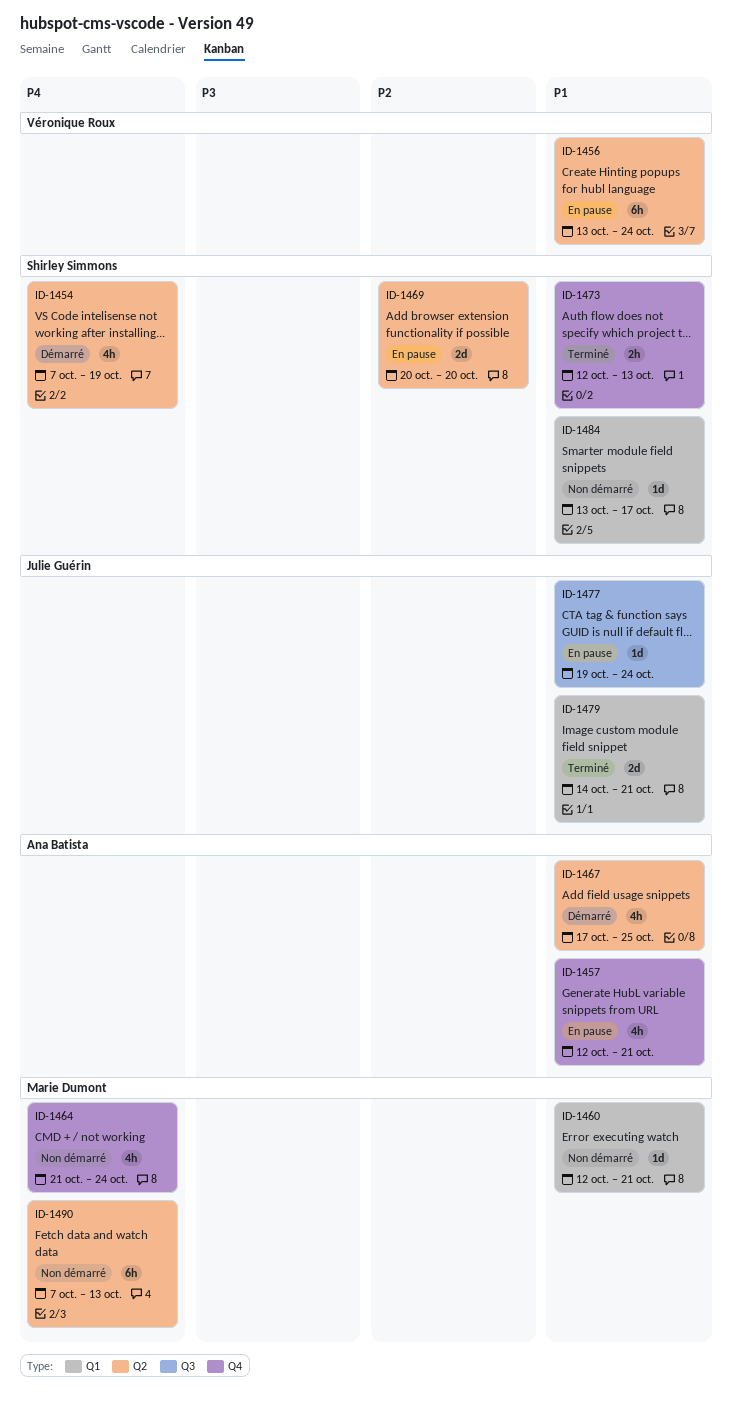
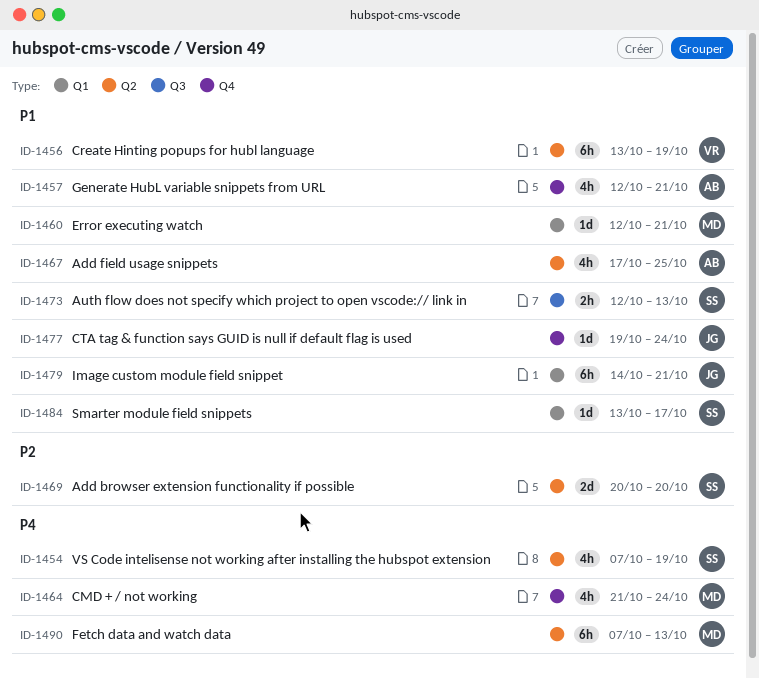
ID-1456, due: Oct 24 -> Oct 19
ID-1473, label: Q4 -> Q3
ID-1477, label: Q3 -> Q4
ID-1479, estimate: 2d -> 6h

